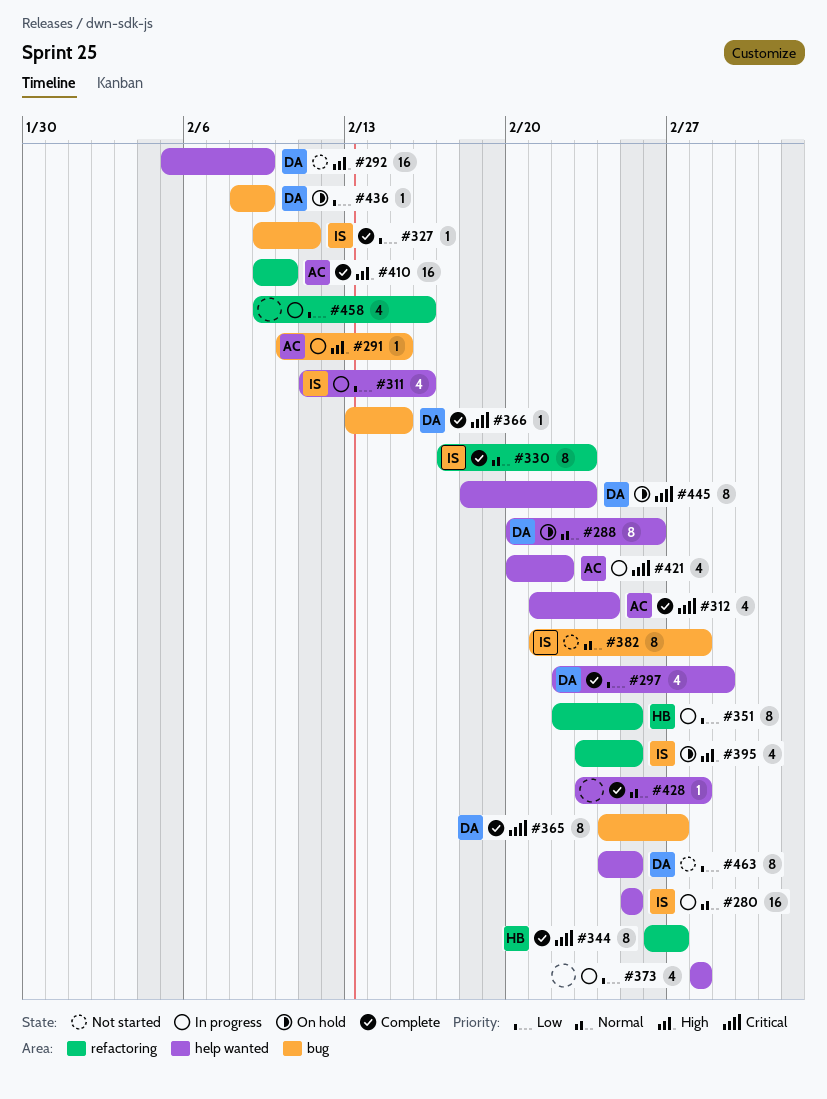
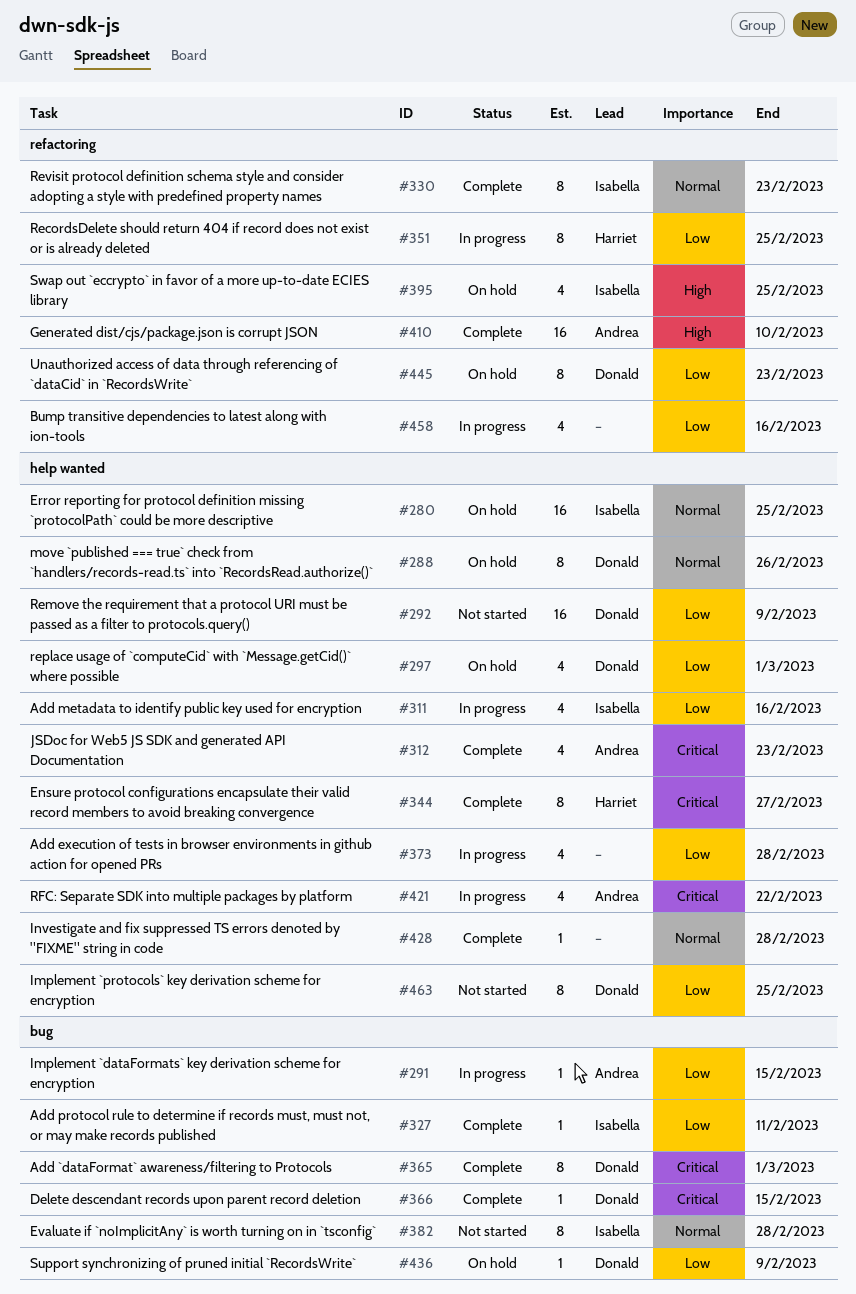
#280, status: In progress -> On hold
#291, priority: High -> Low
#292, priority: High -> Low
#297, status: Complete -> On hold
#312, due: Feb 24 -> Feb 23
#344, label: refactoring -> help wanted
#365, due: Feb 27 -> Mar 1
#445, priority: Critical -> Low
#445, label: help wanted -> refactoring

